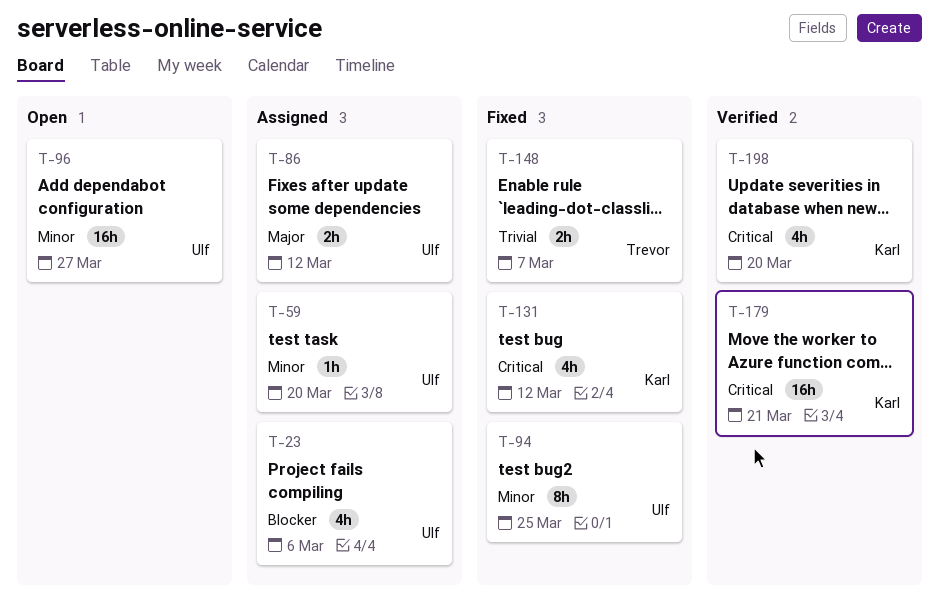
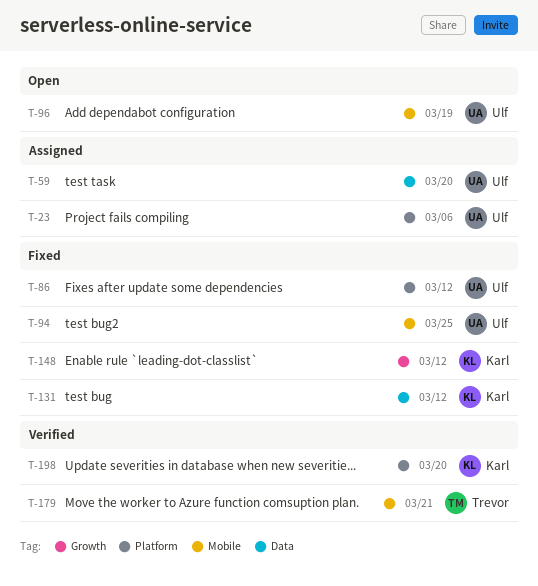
T-86, status: Assigned -> Fixed
T-96, due: Mar 27 -> Mar 19
T-148, owner: Trevor -> Karl
T-148, due: Mar 7 -> Mar 12
T-179, owner: Karl -> Trevor

